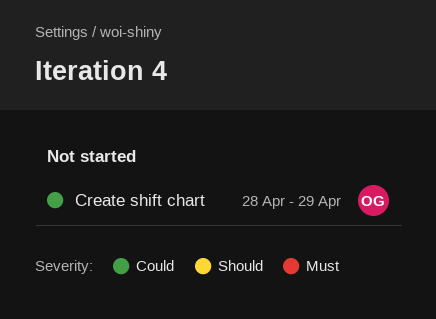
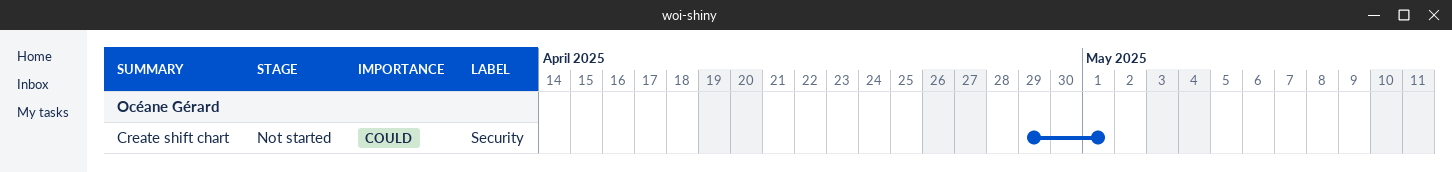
Create shift chart, start: Apr 28 -> Apr 29
Create shift chart, due: Apr 29 -> May 1

